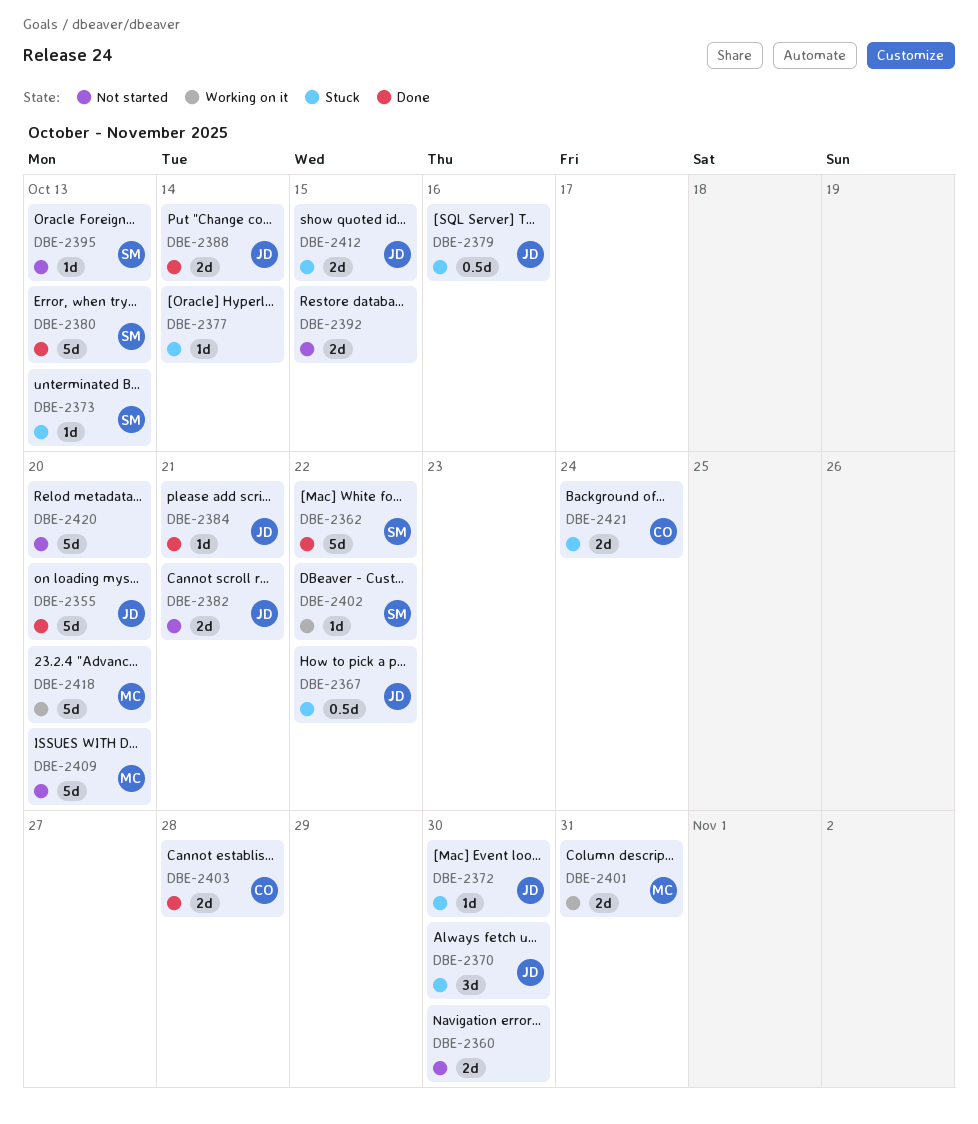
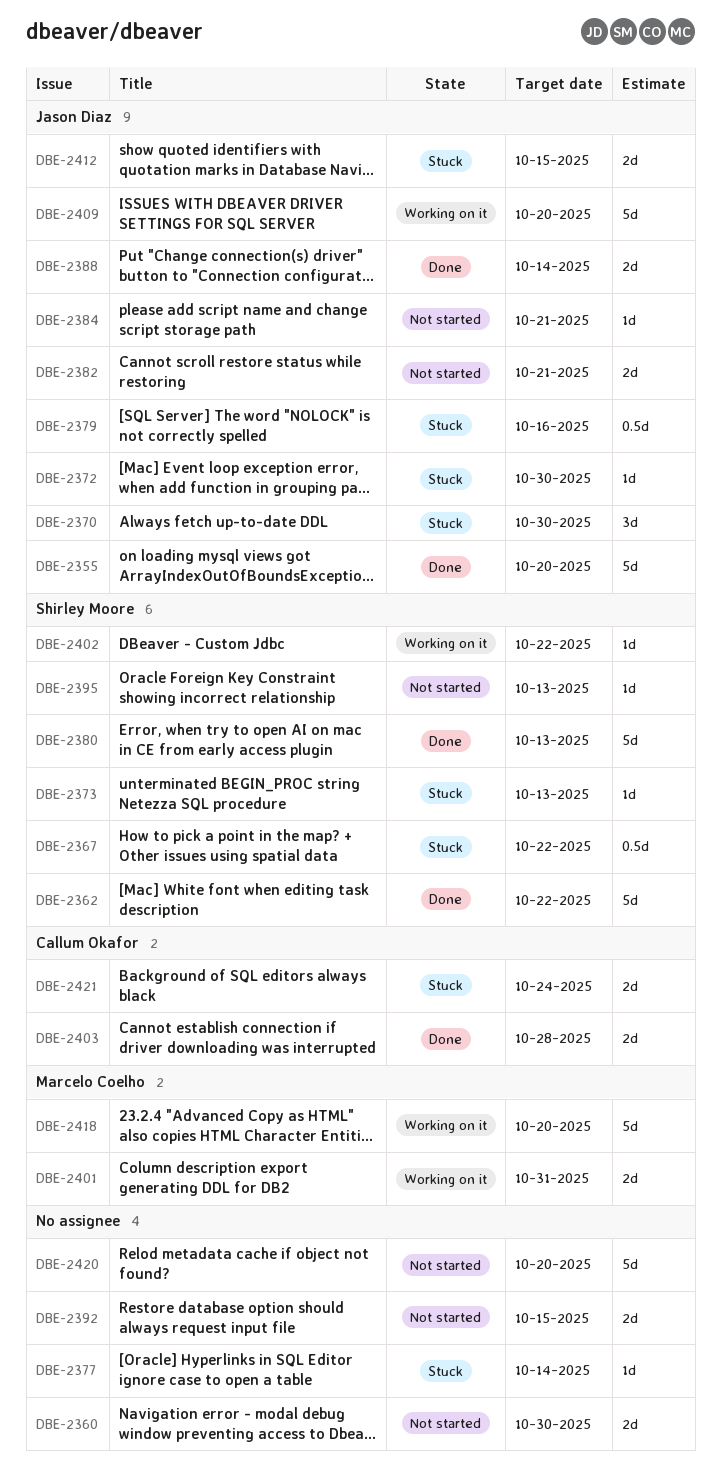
DBE-2367, owner: Jason Diaz -> Shirley Moore
DBE-2384, status: Done -> Not started
DBE-2409, status: Not started -> Working on it
DBE-2409, owner: Marcelo Coelho -> Jason Diaz

